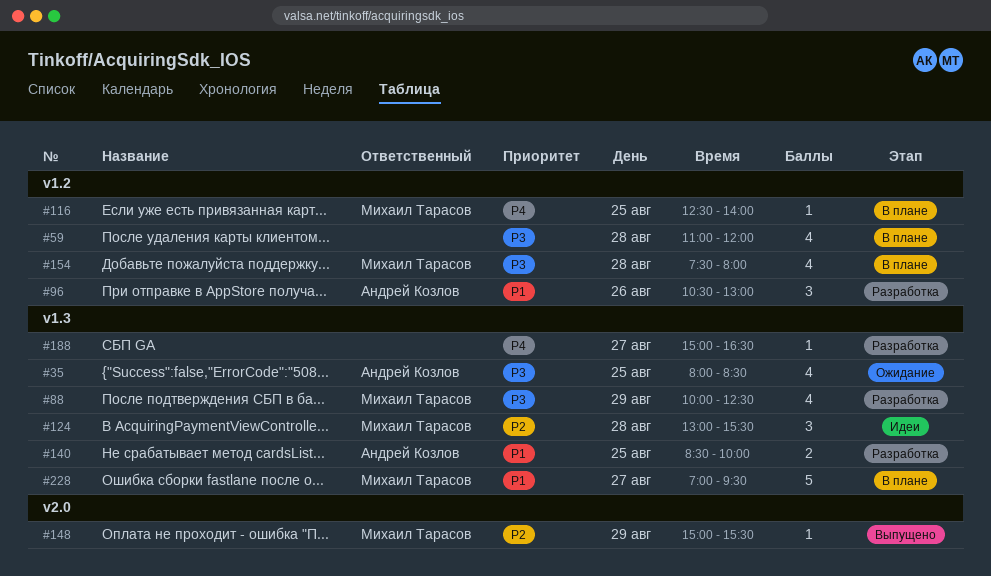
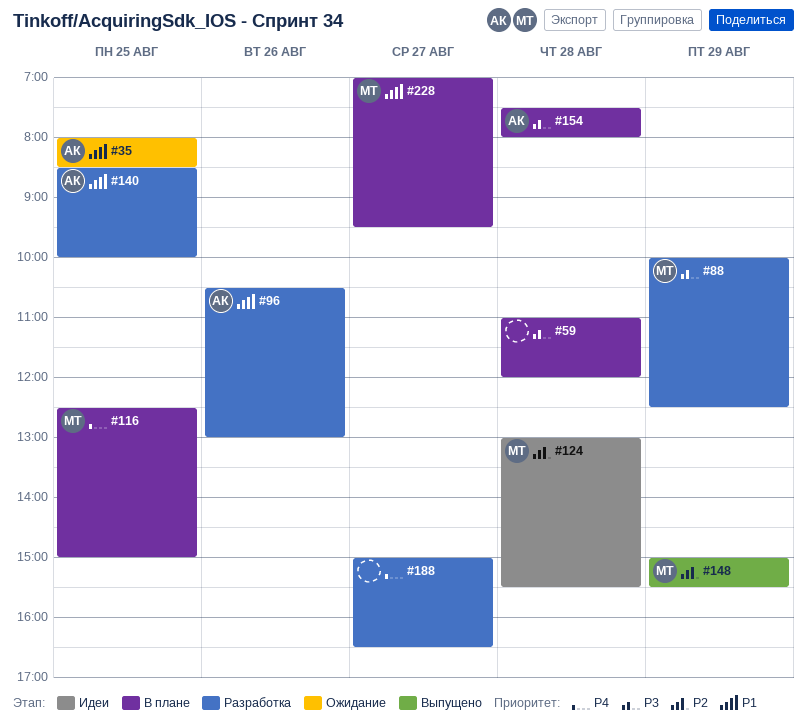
#35, priority: P3 -> P1
#116, ends: 14:00 -> 15:00
#154, owner: Михаил Тарасов -> Андрей Козлов

